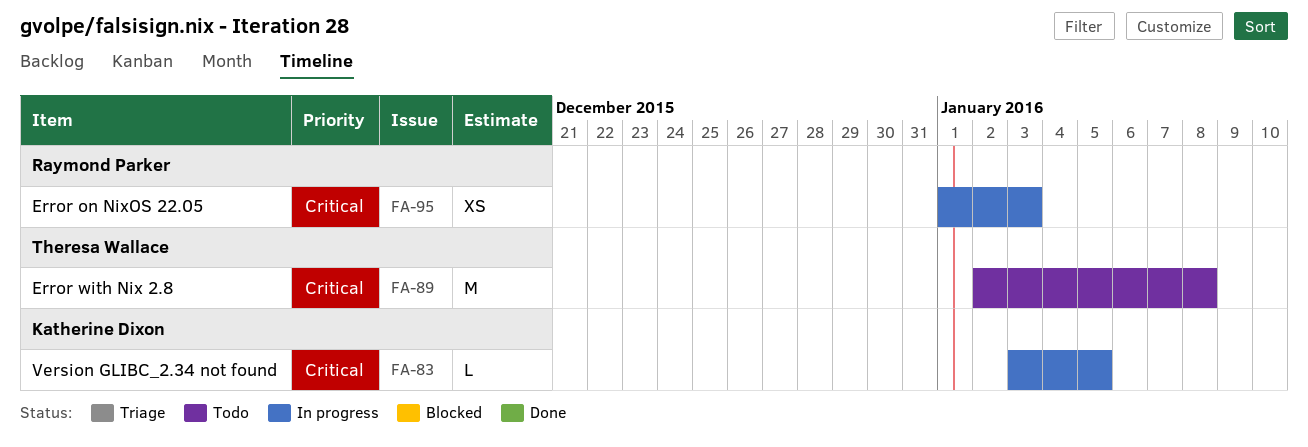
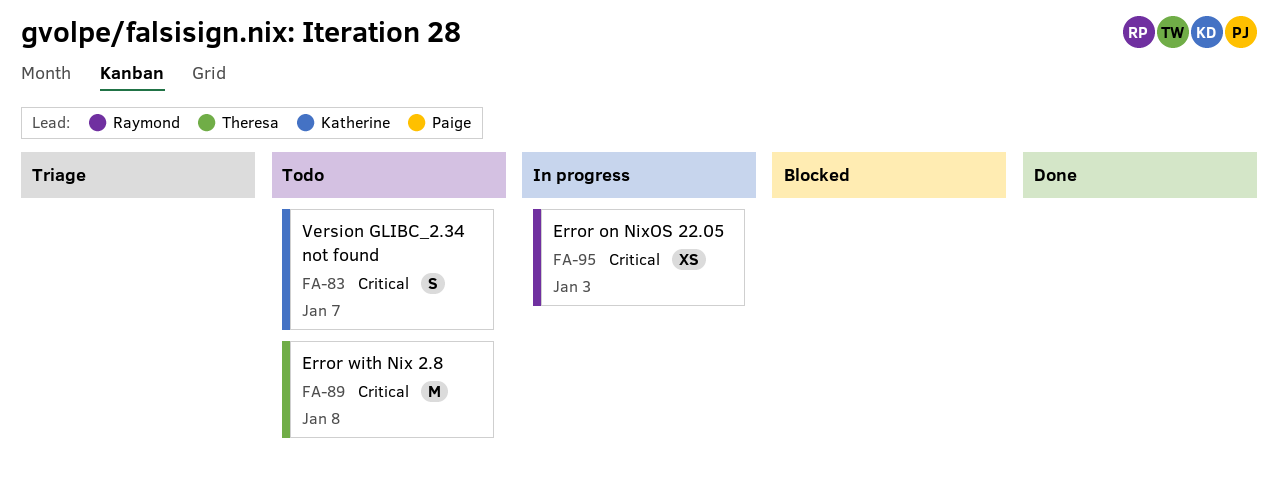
FA-83, status: In progress -> Todo
FA-83, estimate: L -> S
FA-83, due: Jan 5 -> Jan 7

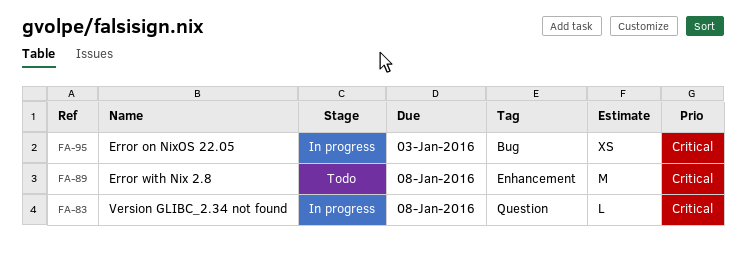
FA-83, status: Todo -> In progress
FA-83, estimate: S -> L
FA-83, due: Jan 7 -> Jan 8

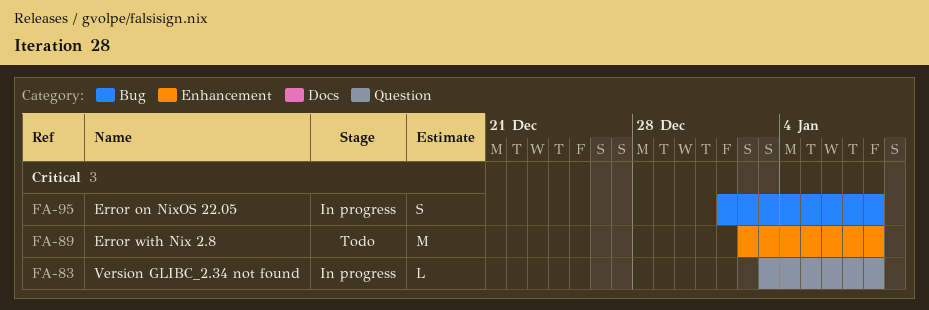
FA-95, estimate: XS -> S
FA-95, due: Jan 3 -> Jan 8

